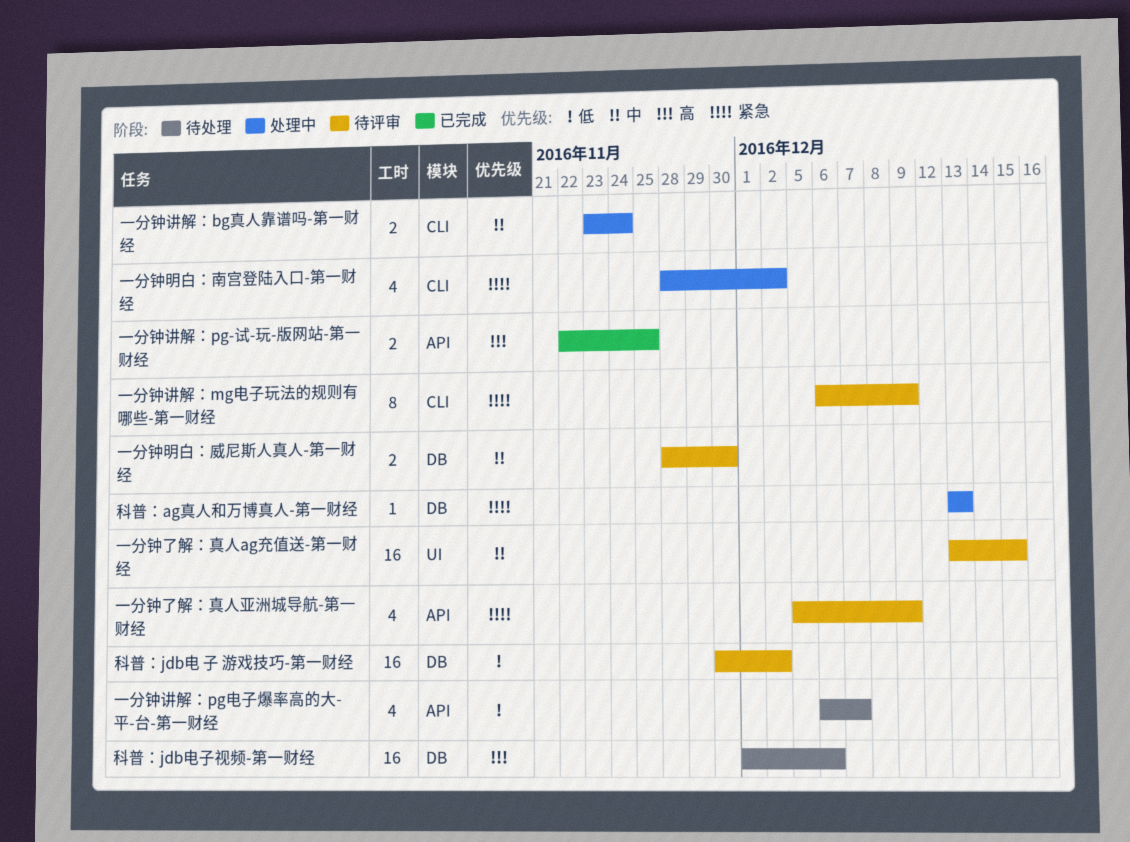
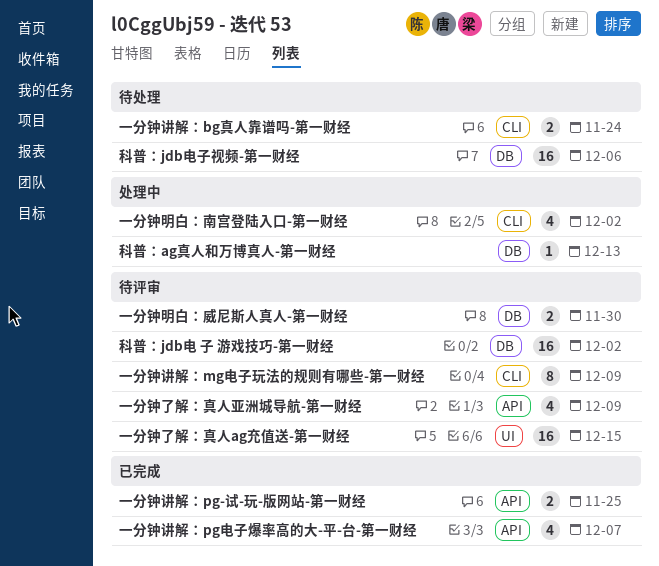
一分钟讲解：bg真人靠谱吗-第一财经, status: 处理中 -> 待处理
一分钟讲解：pg电子爆率高的大-平-台-第一财经, status: 待处理 -> 已完成

